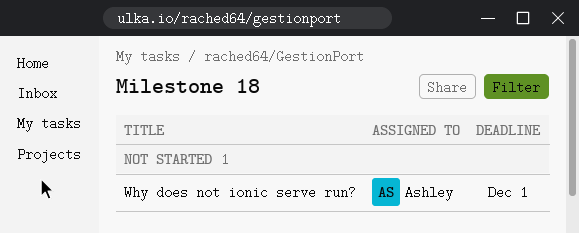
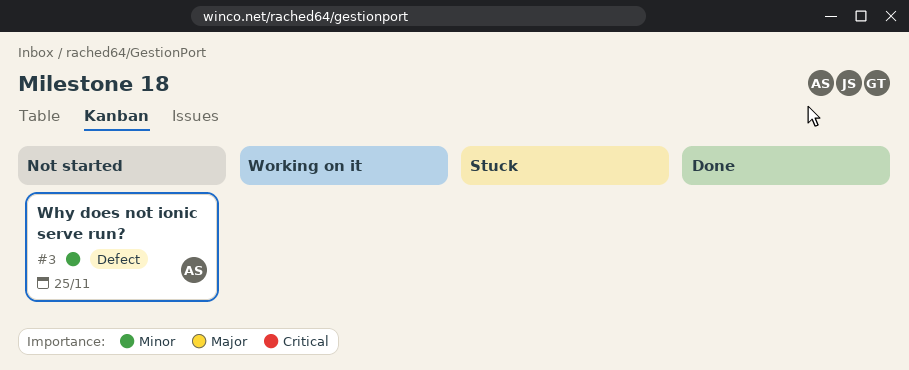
Why does not ionic serve run?, due: Dec 1 -> Nov 25

